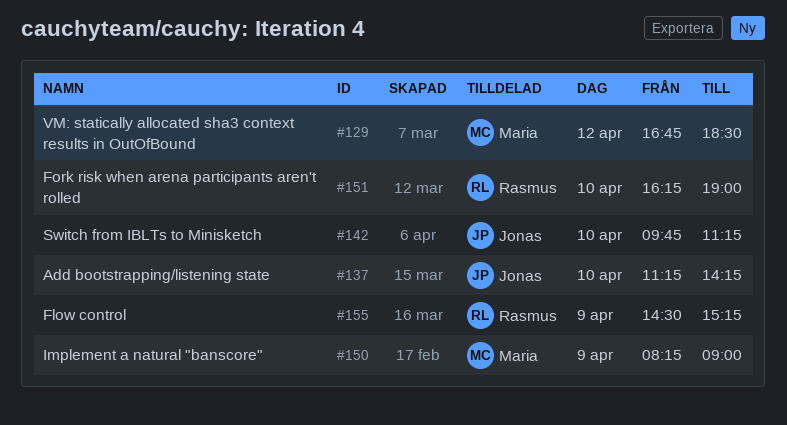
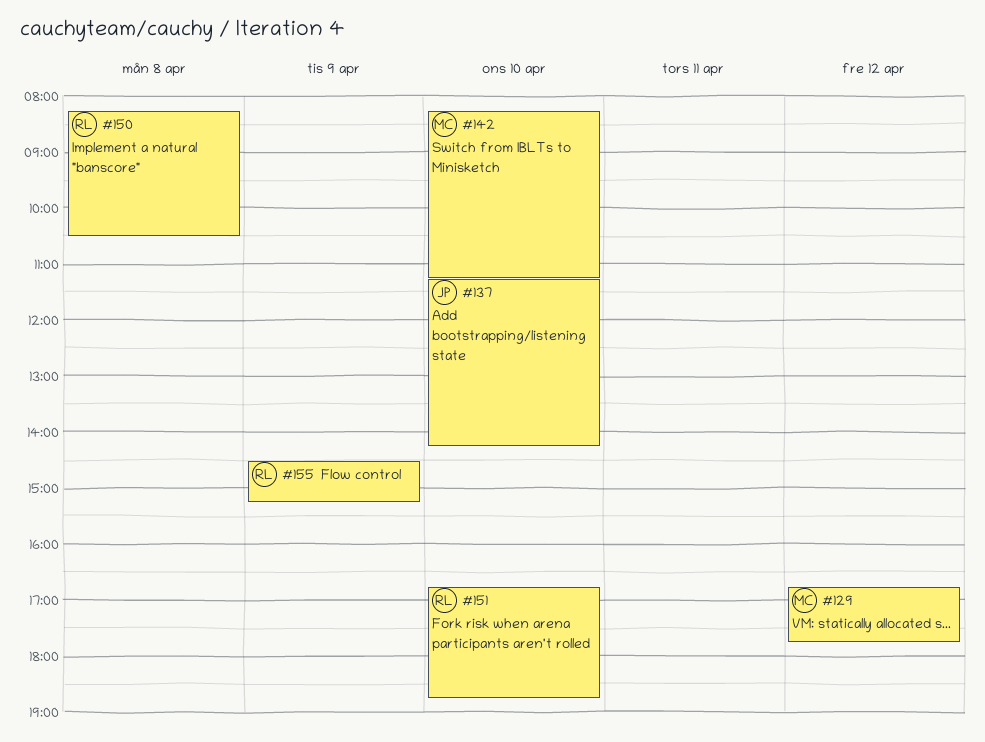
#129, ends: 18:30 -> 17:45
#142, owner: Jonas -> Maria
#142, begins: 09:45 -> 08:15
#150, owner: Maria -> Rasmus
#150, day: Apr 9 -> Apr 8
#150, ends: 09:00 -> 10:30
#151, begins: 16:15 -> 16:45
#151, ends: 19:00 -> 18:45

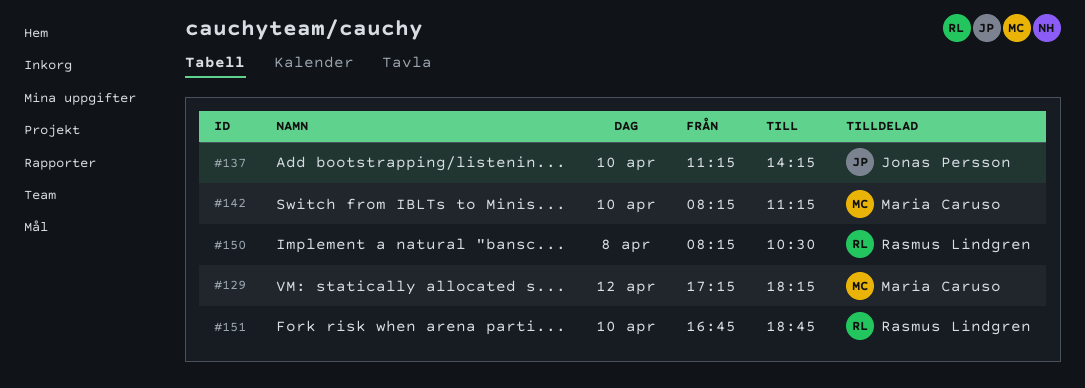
#129, begins: 16:45 -> 17:15
#129, ends: 17:45 -> 18:15
#155: present -> none

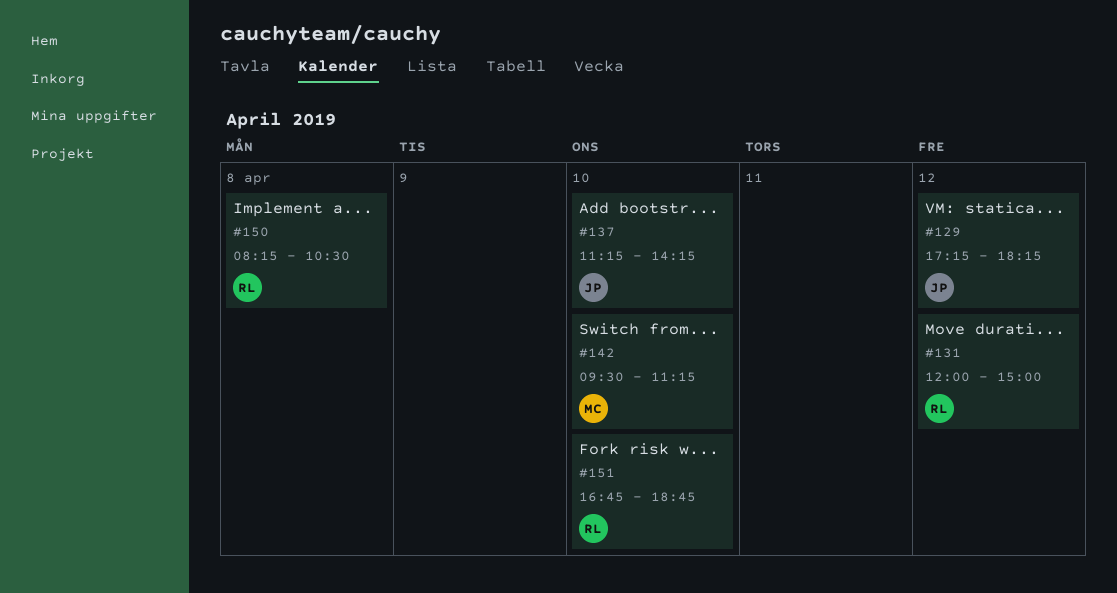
#129, owner: Maria Caruso -> Jonas Persson
#131: none -> present
#142, begins: 08:15 -> 09:30

